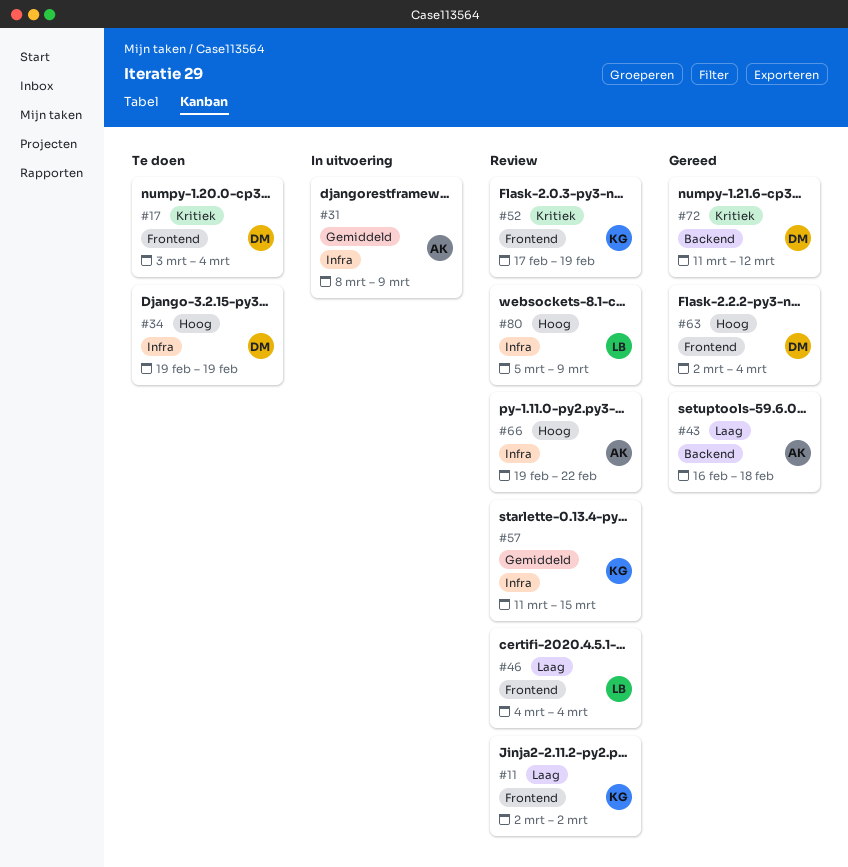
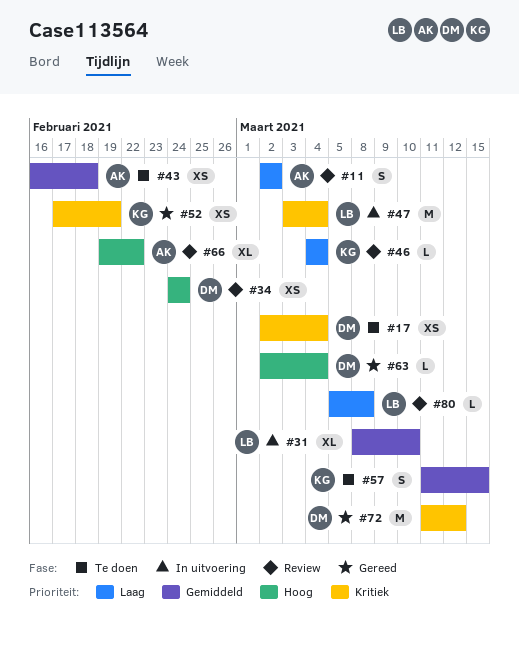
#11, owner: KG -> AK
#17, start: Mar 3 -> Mar 2
#31, owner: AK -> LB
#31, due: Mar 9 -> Mar 10
#34, status: Te doen -> Review
#34, start: Feb 19 -> Feb 24
#34, due: Feb 19 -> Feb 24
#43, status: Gereed -> Te doen
#43, priority: Laag -> Gemiddeld
#46, owner: LB -> KG
#47: none -> present
#52, status: Review -> Gereed
#57, status: Review -> Te doen
#80, priority: Hoog -> Laag
#80, due: Mar 9 -> Mar 8

